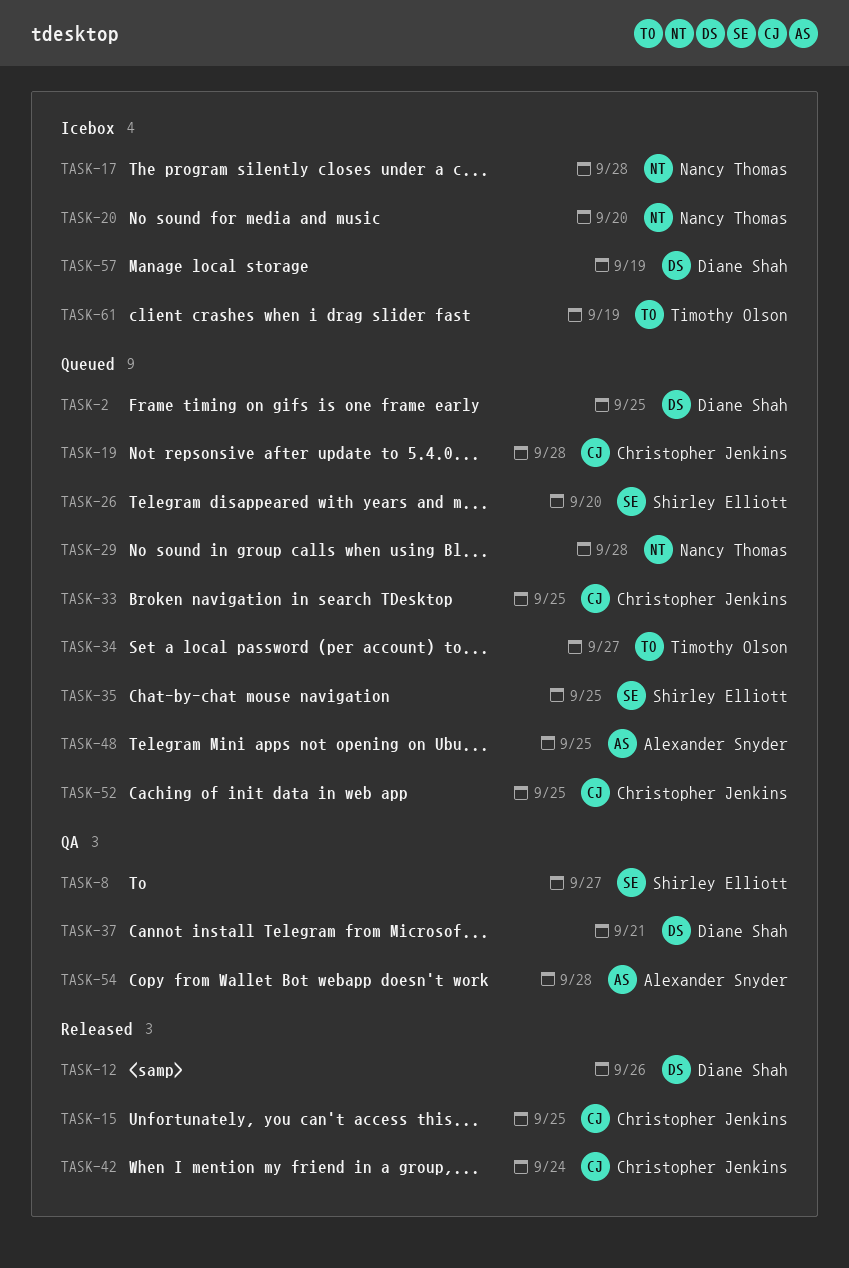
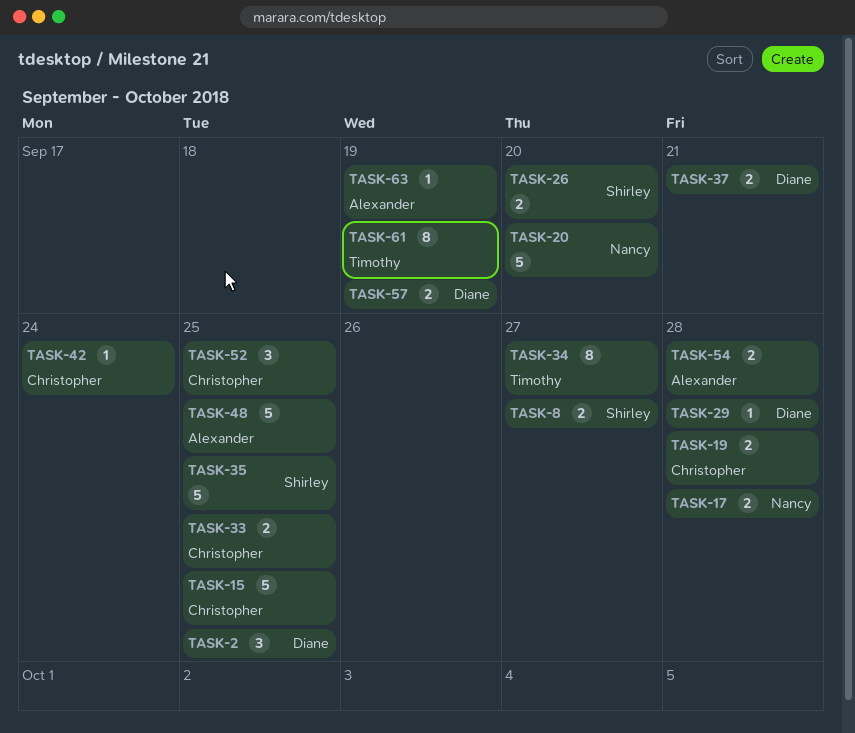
TASK-12: present -> none
TASK-29, owner: Nancy Thomas -> Diane Shah
TASK-63: none -> present

